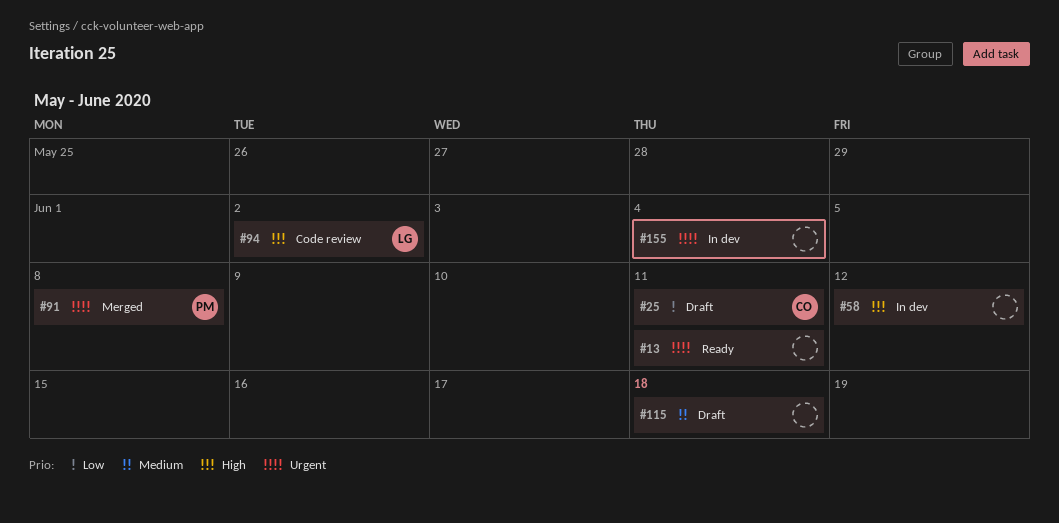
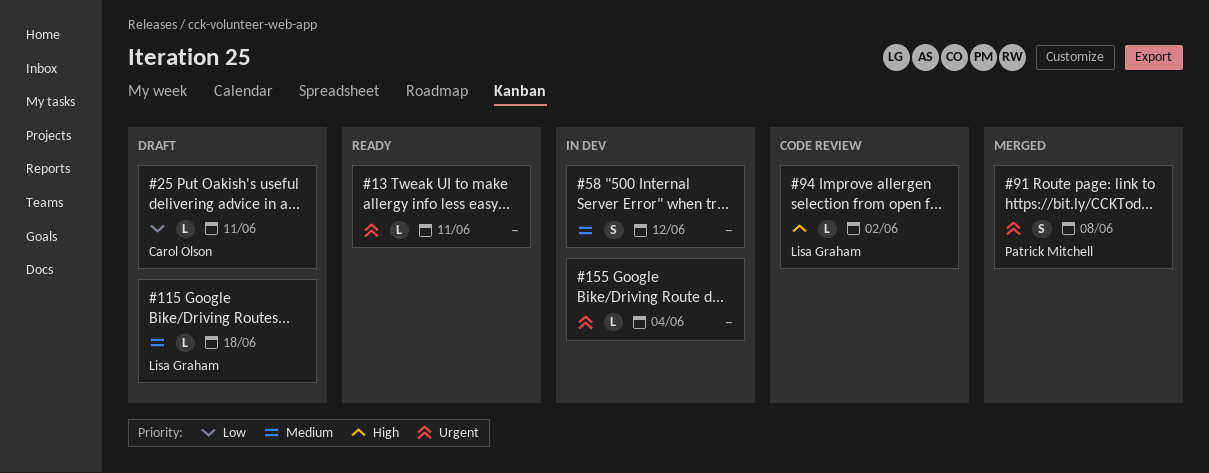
#58, priority: High -> Medium
#115, owner: none -> Lisa Graham

